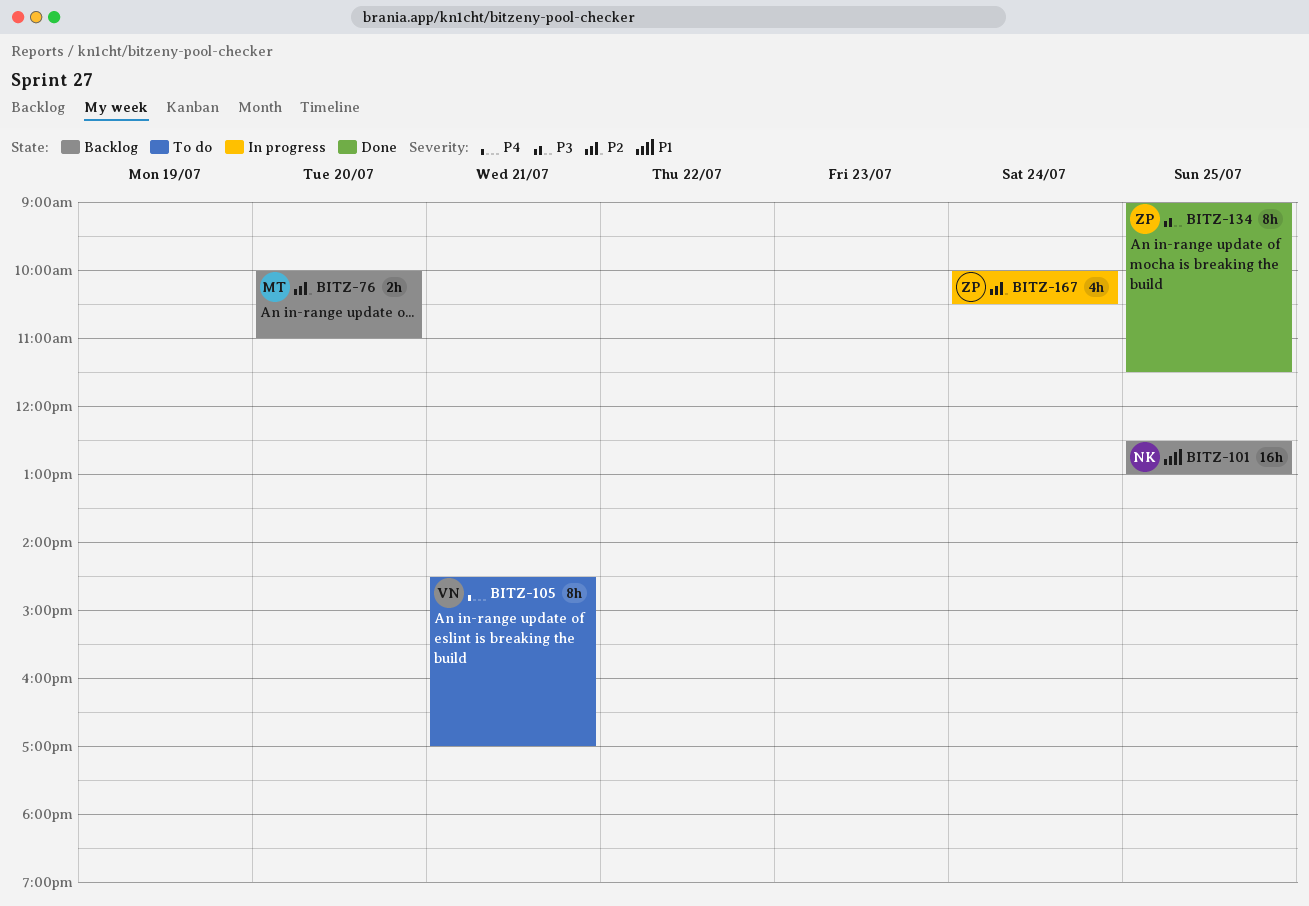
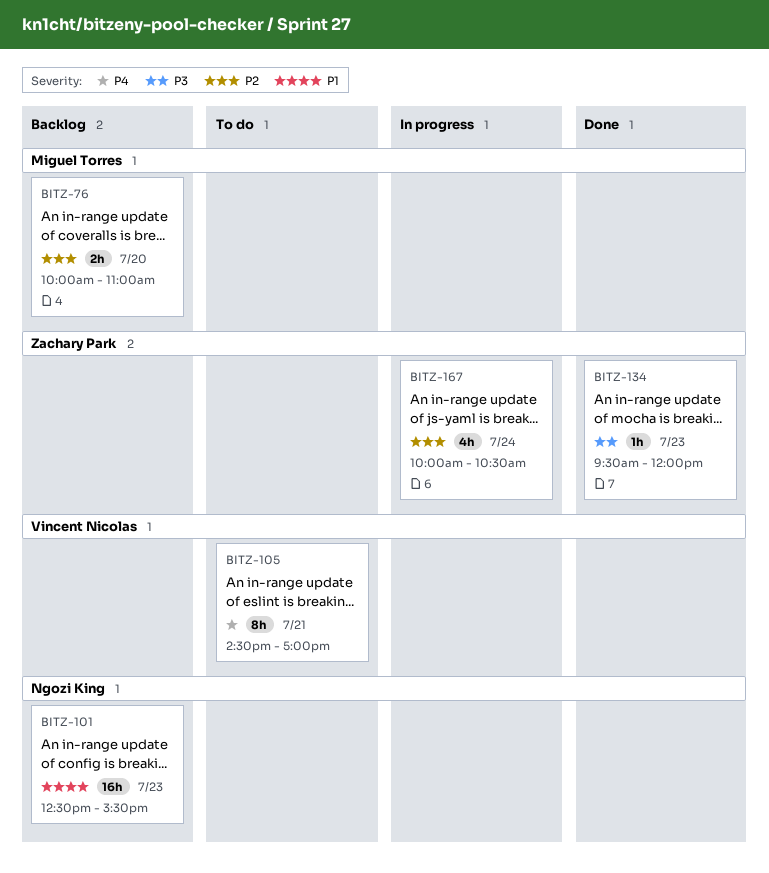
BITZ-101, day: Jul 25 -> Jul 23
BITZ-101, ends: 13:00 -> 15:30
BITZ-134, estimate: 8h -> 1h
BITZ-134, day: Jul 25 -> Jul 23
BITZ-134, begins: 09:00 -> 09:30
BITZ-134, ends: 11:30 -> 12:00

